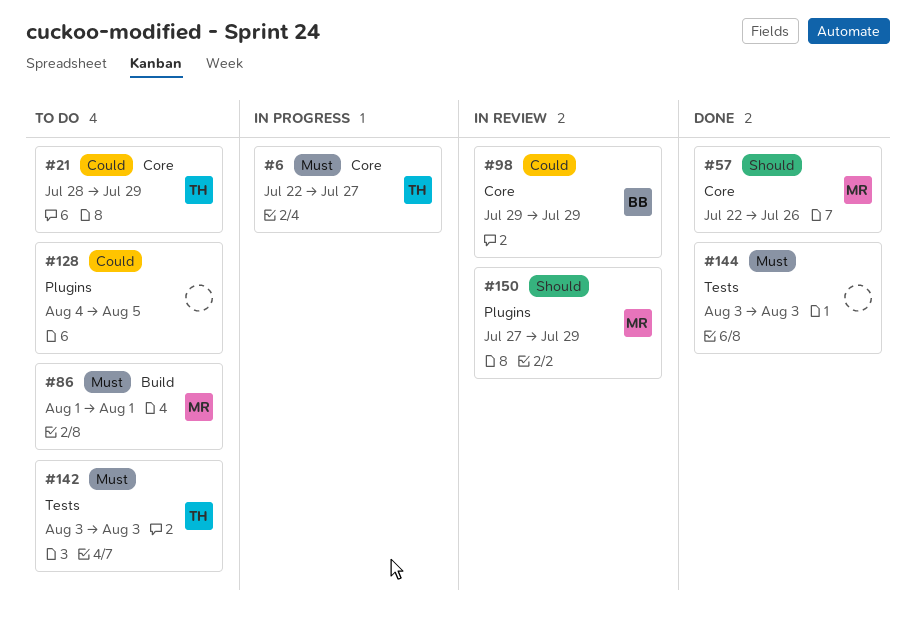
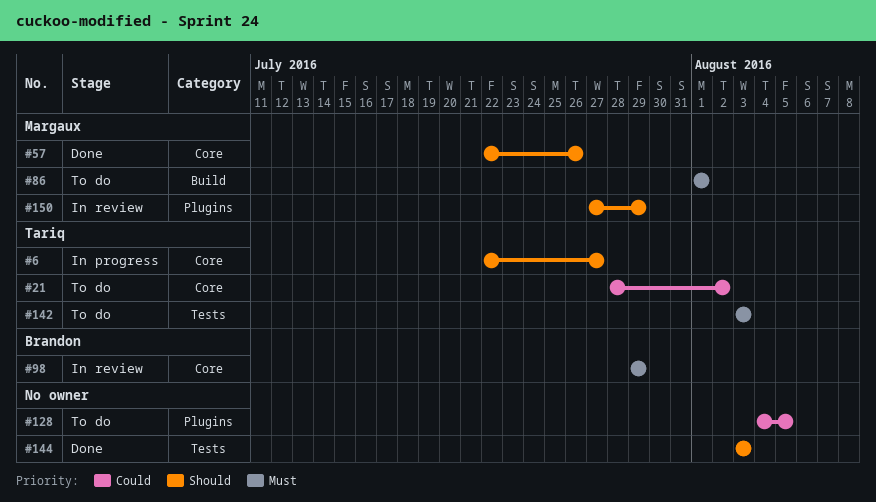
#6, priority: Must -> Should
#21, due: Jul 29 -> Aug 2
#98, priority: Could -> Must
#144, priority: Must -> Should

